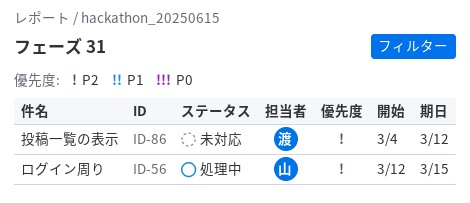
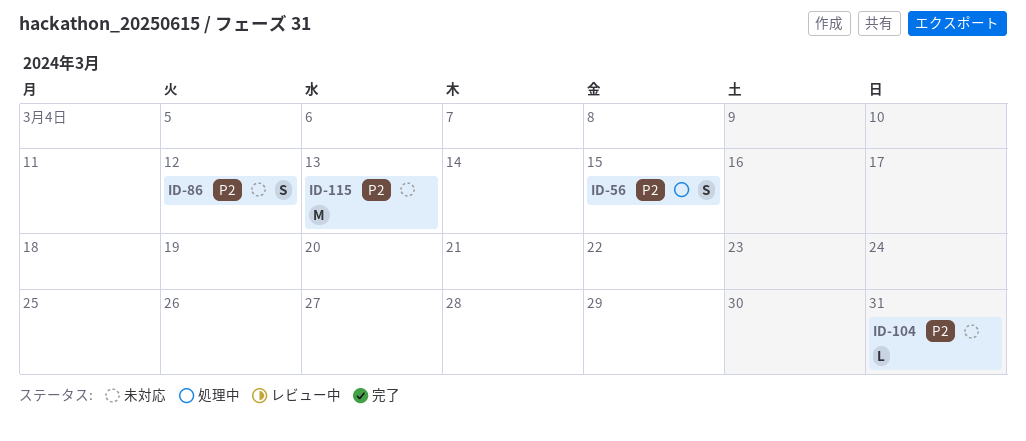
ID-104: none -> present
ID-115: none -> present

